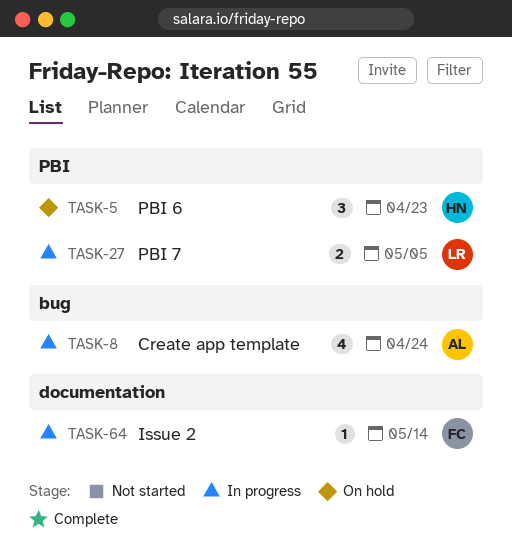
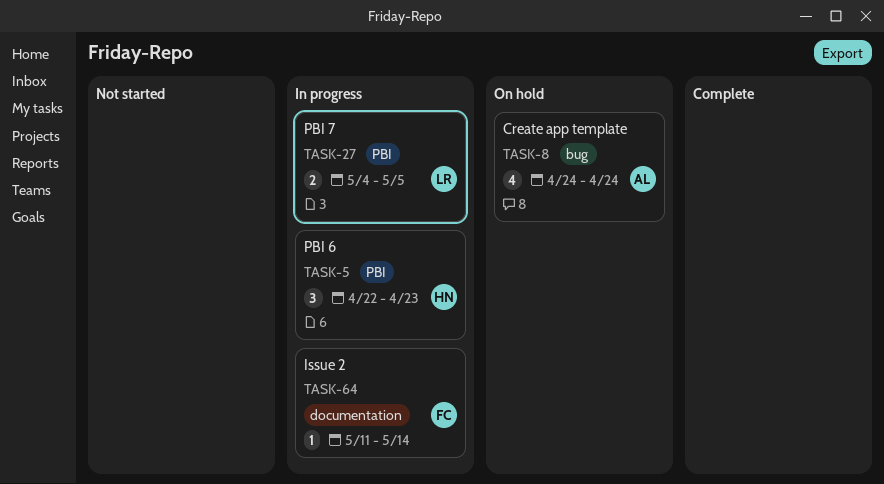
TASK-5, status: On hold -> In progress
TASK-8, status: In progress -> On hold

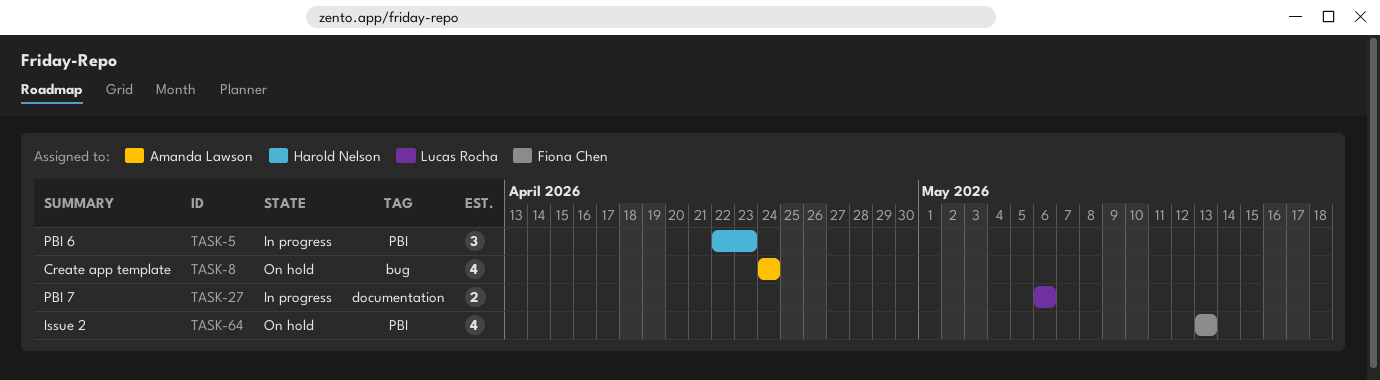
TASK-27, label: PBI -> documentation
TASK-27, start: May 4 -> May 6
TASK-27, due: May 5 -> May 6
TASK-64, status: In progress -> On hold
TASK-64, label: documentation -> PBI
TASK-64, estimate: 1 -> 4
TASK-64, start: May 11 -> May 13
TASK-64, due: May 14 -> May 13

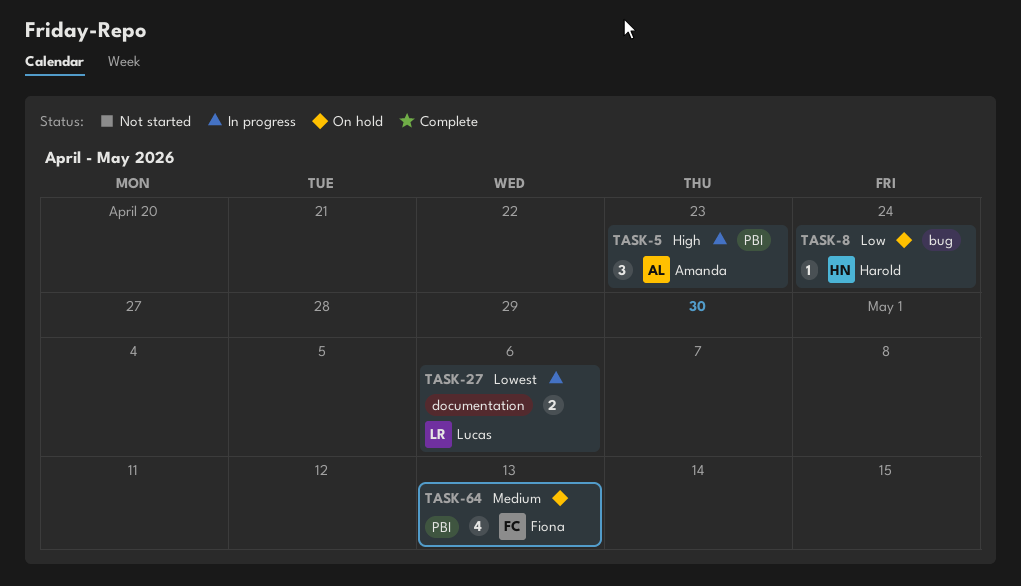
TASK-5, owner: Harold Nelson -> Amanda Lawson
TASK-8, owner: Amanda Lawson -> Harold Nelson
TASK-8, estimate: 4 -> 1

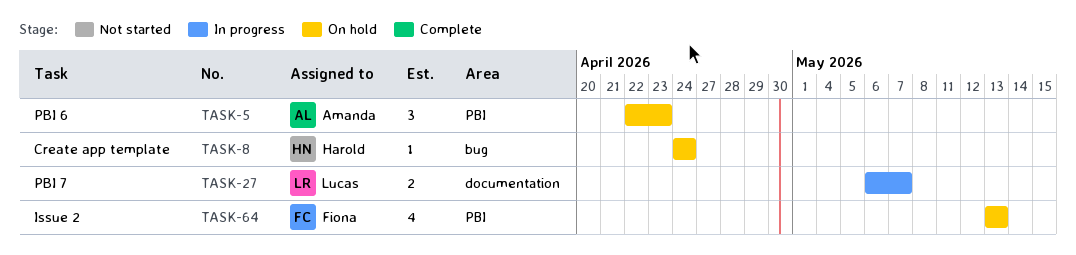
TASK-5, status: In progress -> On hold
TASK-27, due: May 6 -> May 7

